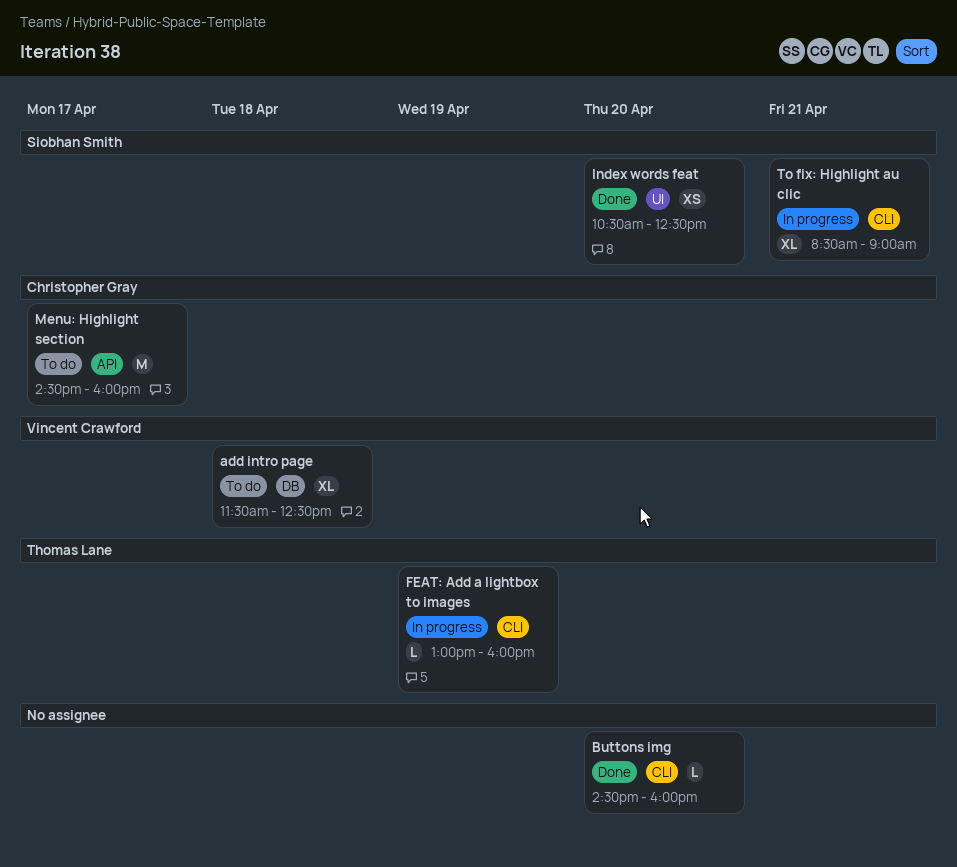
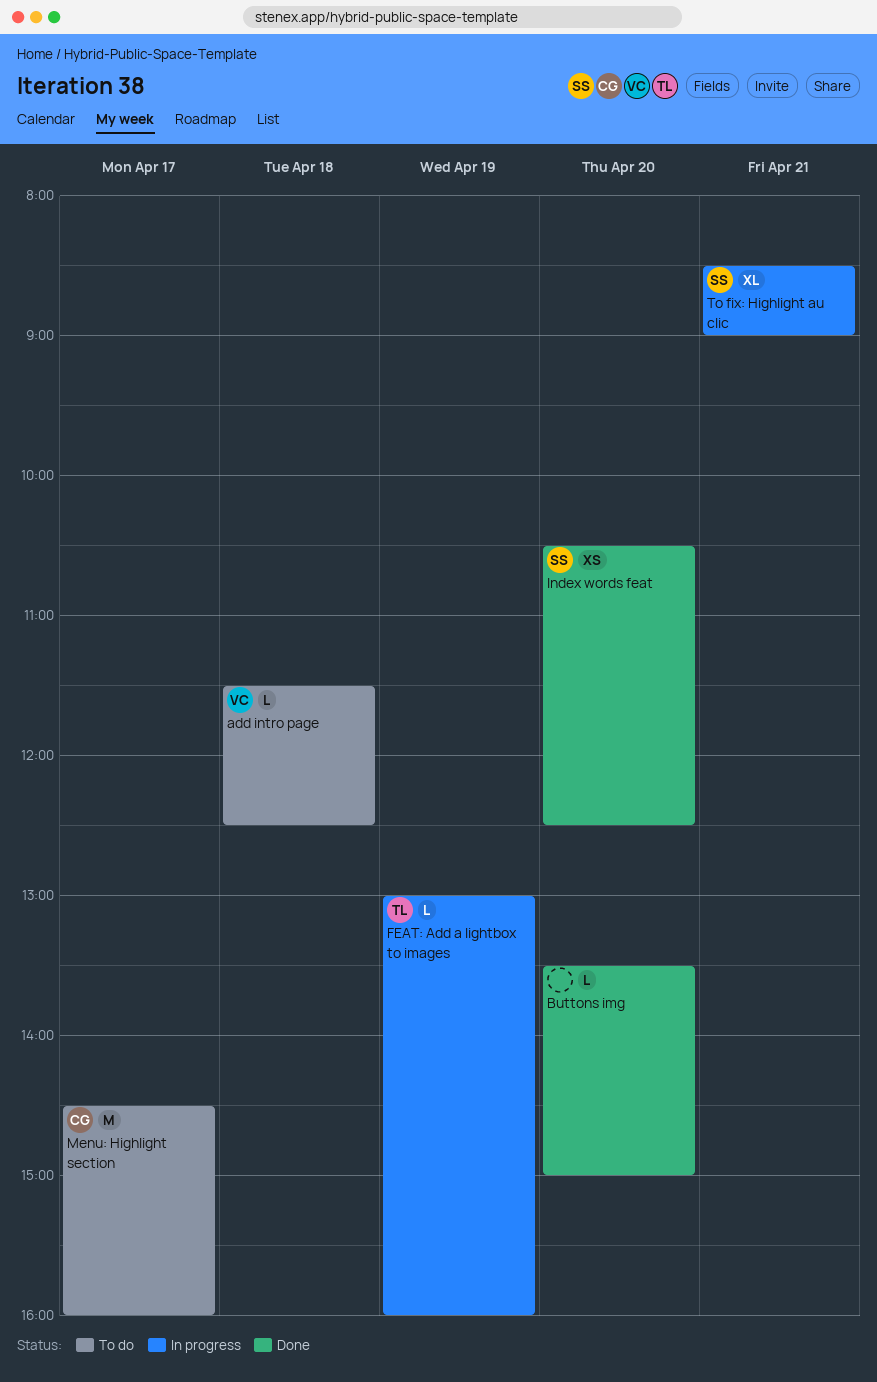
add intro page, estimate: XL -> L
Buttons img, begins: 14:30 -> 13:30
Buttons img, ends: 16:00 -> 15:00

